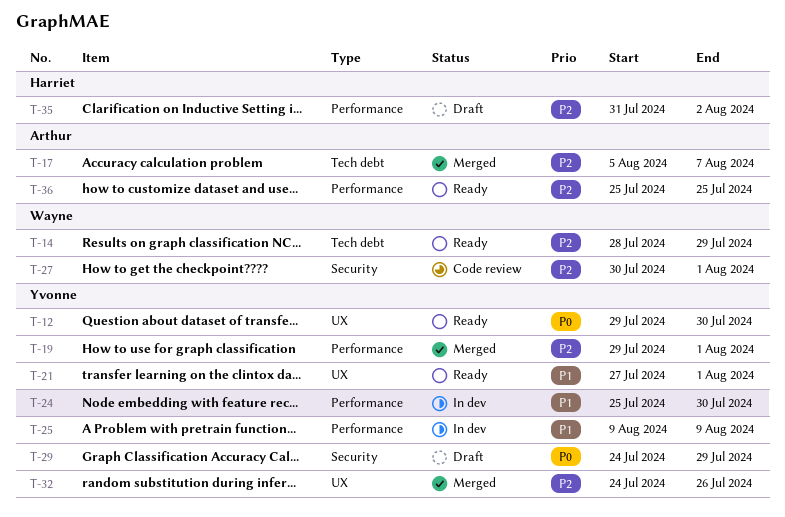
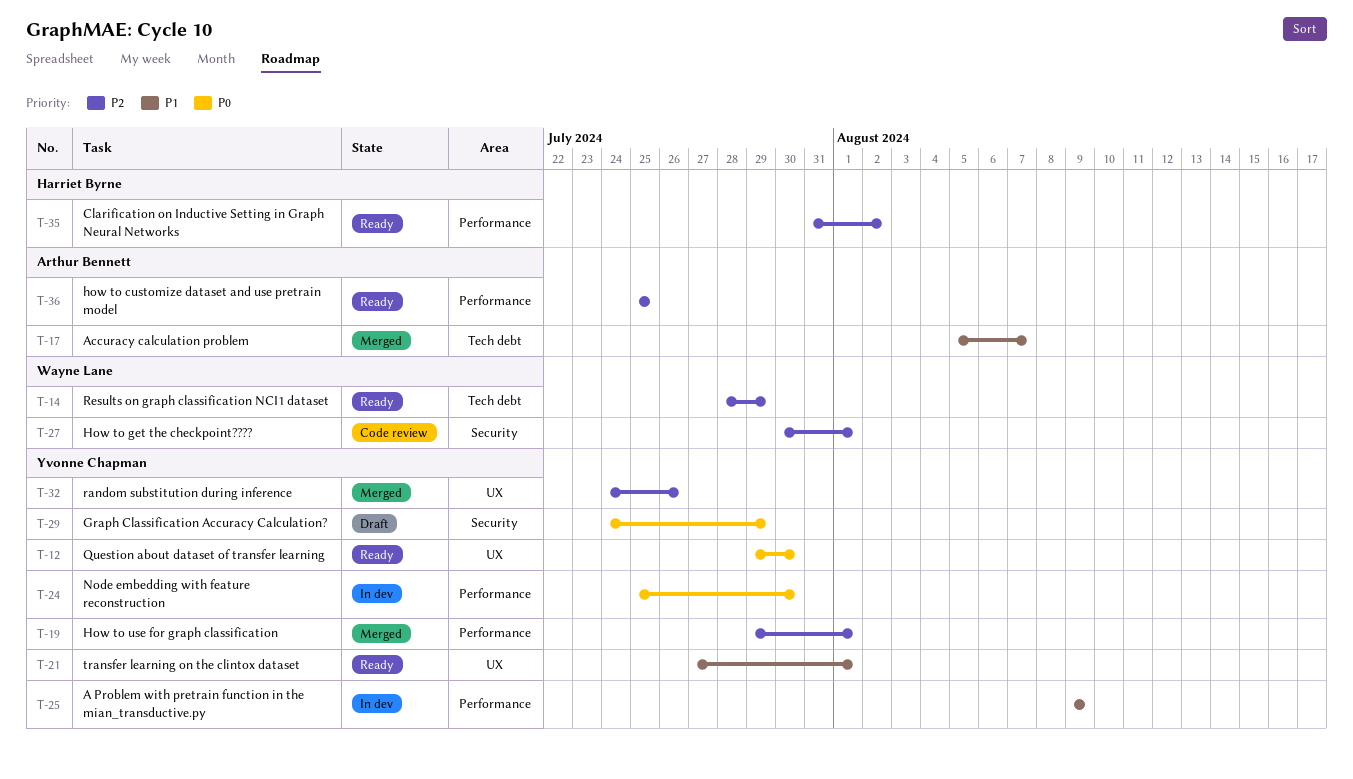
T-17, priority: P2 -> P1
T-24, priority: P1 -> P0
T-35, status: Draft -> Ready

